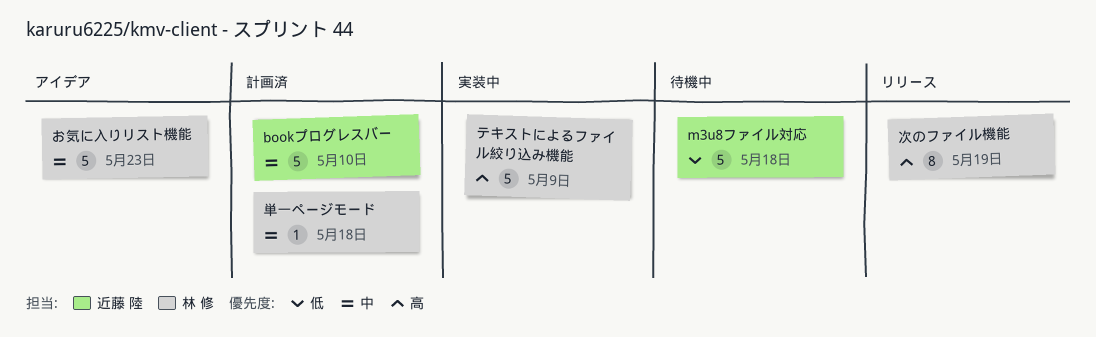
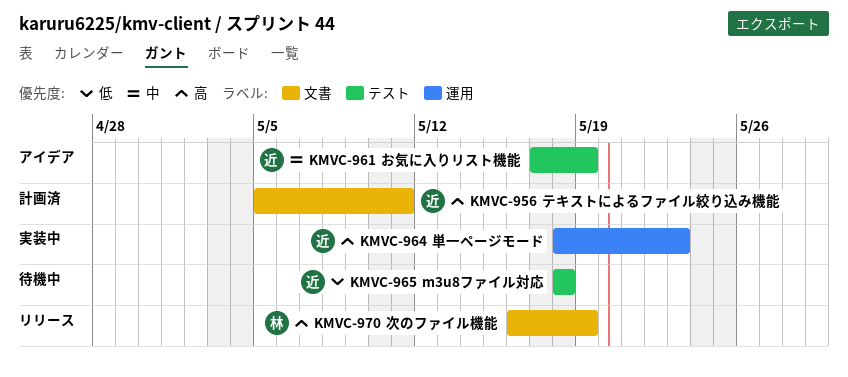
bookプログレスバー: present -> none
お気に入りリスト機能, owner: 林 修 -> 近藤 陸
お気に入りリスト機能, due: May 23 -> May 19
テキストによるファイル絞り込み機能, status: 実装中 -> 計画済
テキストによるファイル絞り込み機能, owner: 林 修 -> 近藤 陸
テキストによるファイル絞り込み機能, due: May 9 -> May 11
単一ページモード, status: 計画済 -> 実装中
単一ページモード, owner: 林 修 -> 近藤 陸
単一ページモード, priority: 中 -> 高
単一ページモード, due: May 18 -> May 23

